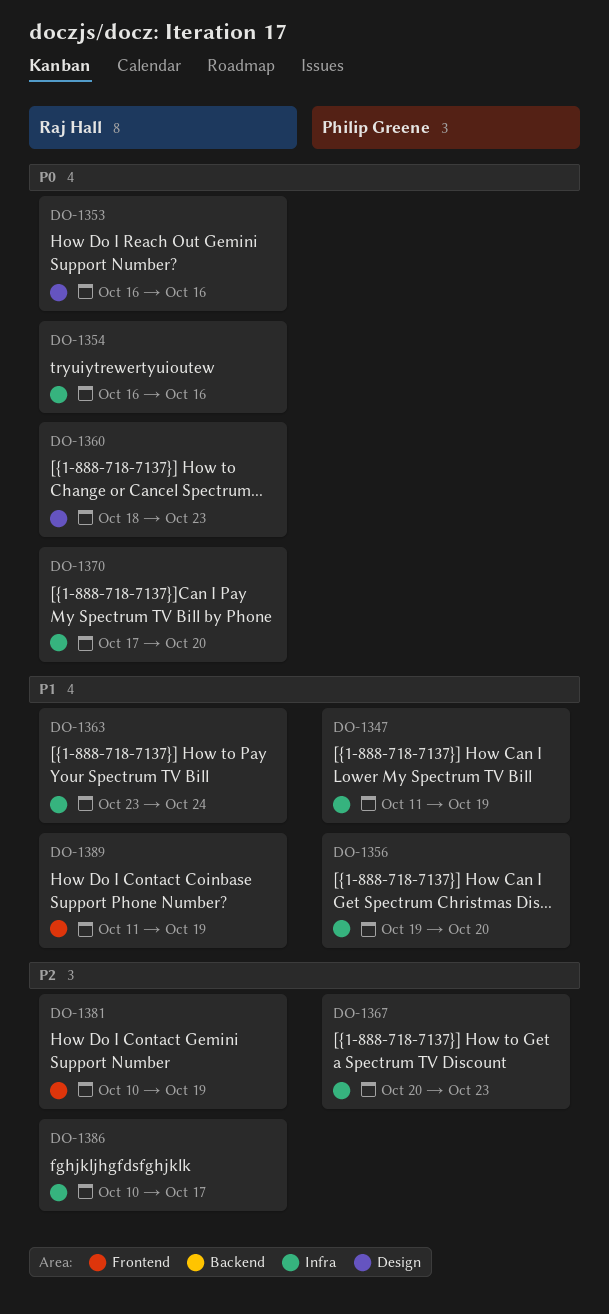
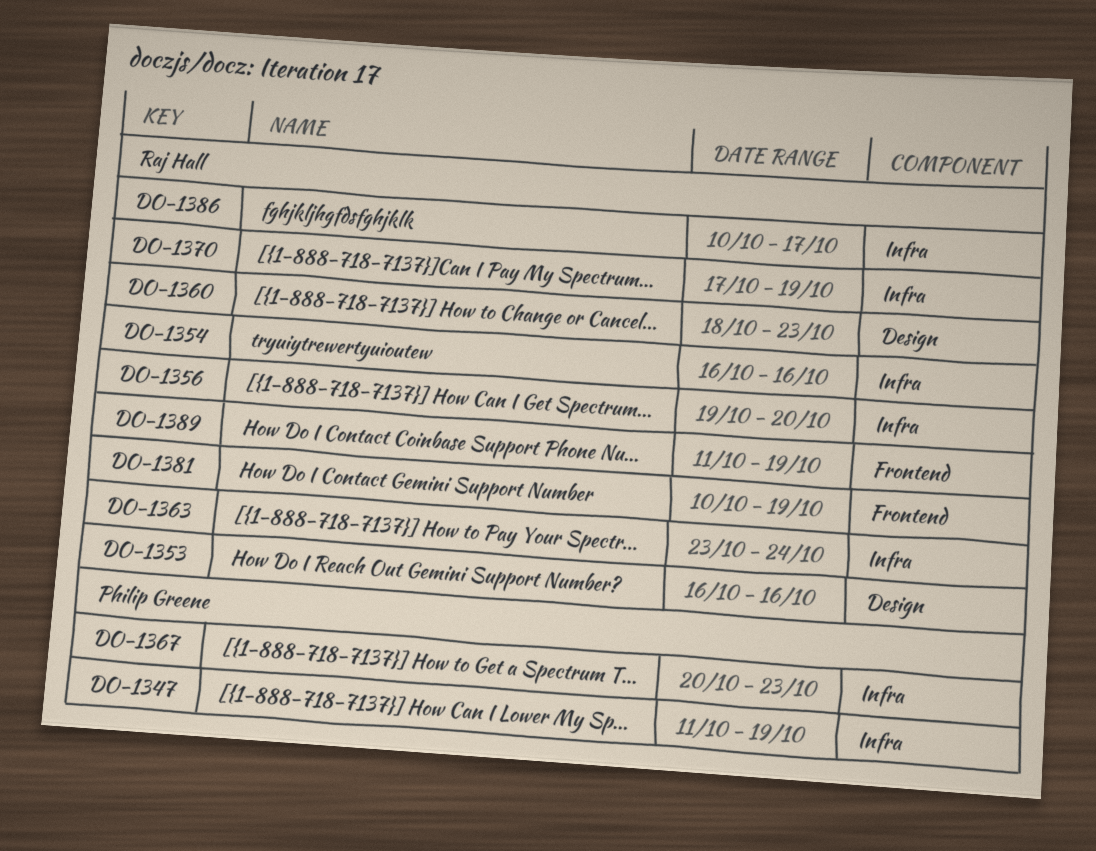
DO-1356, owner: Philip Greene -> Raj Hall
DO-1370, due: Oct 20 -> Oct 19

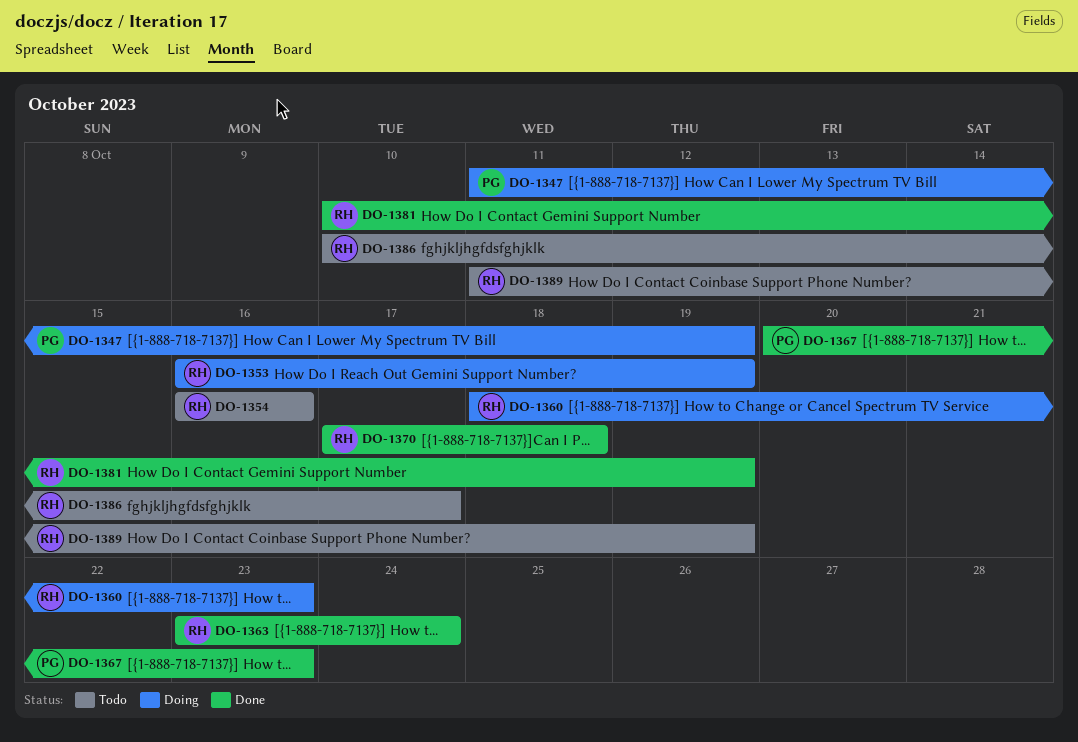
DO-1353, due: Oct 16 -> Oct 19
DO-1356: present -> none
DO-1370, due: Oct 19 -> Oct 18

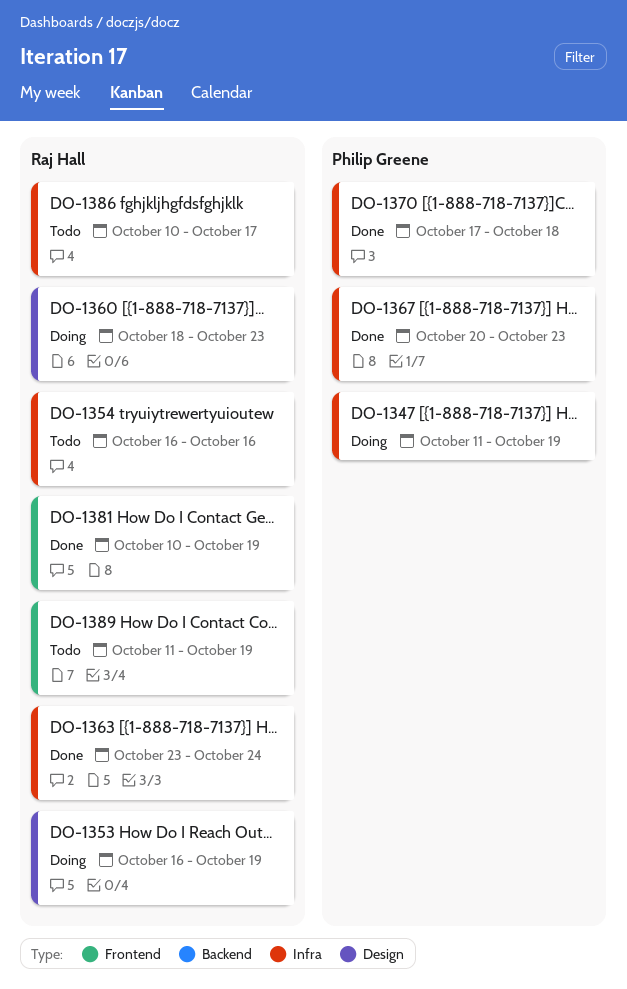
DO-1370, owner: Raj Hall -> Philip Greene

